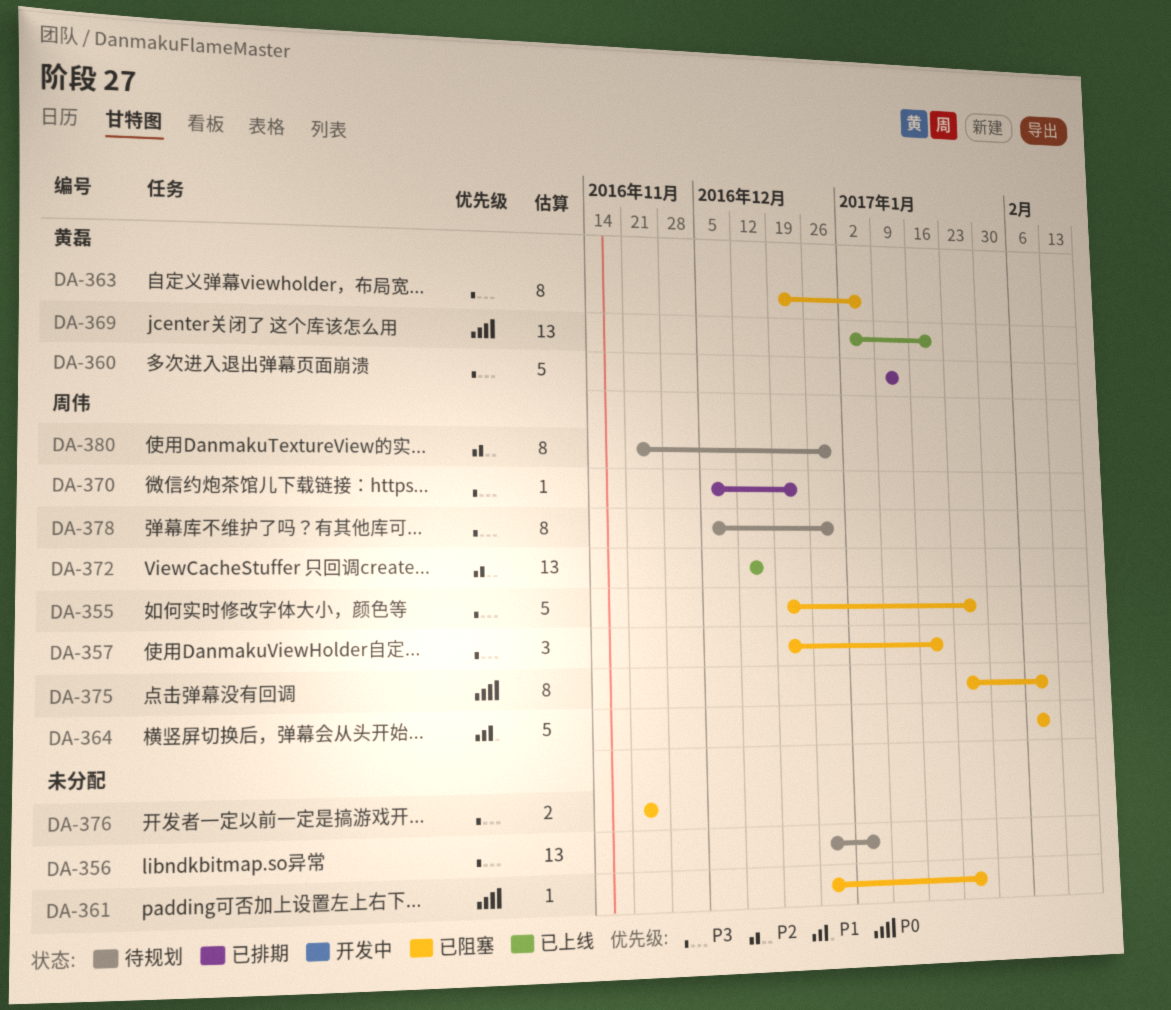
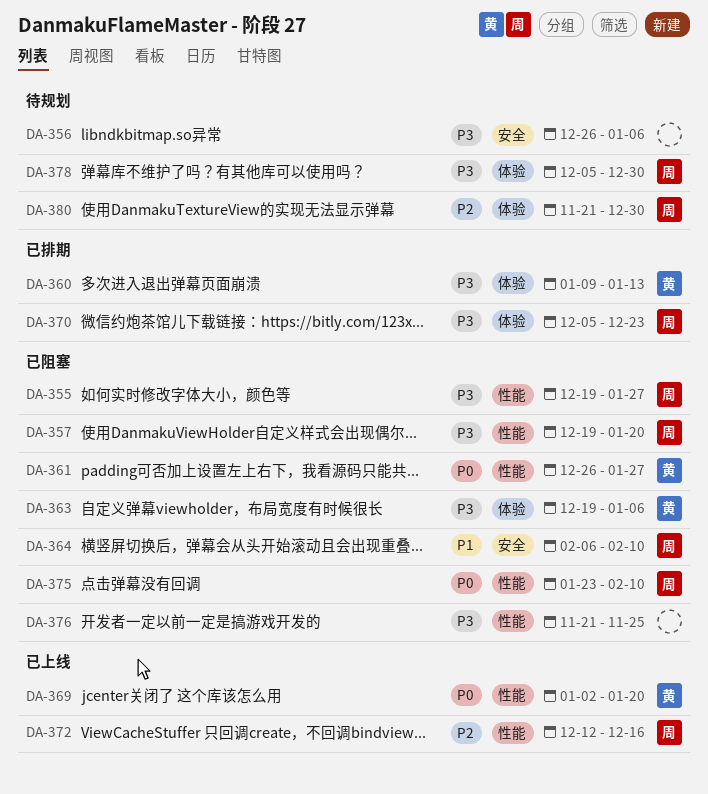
DA-361, owner: none -> 黄磊

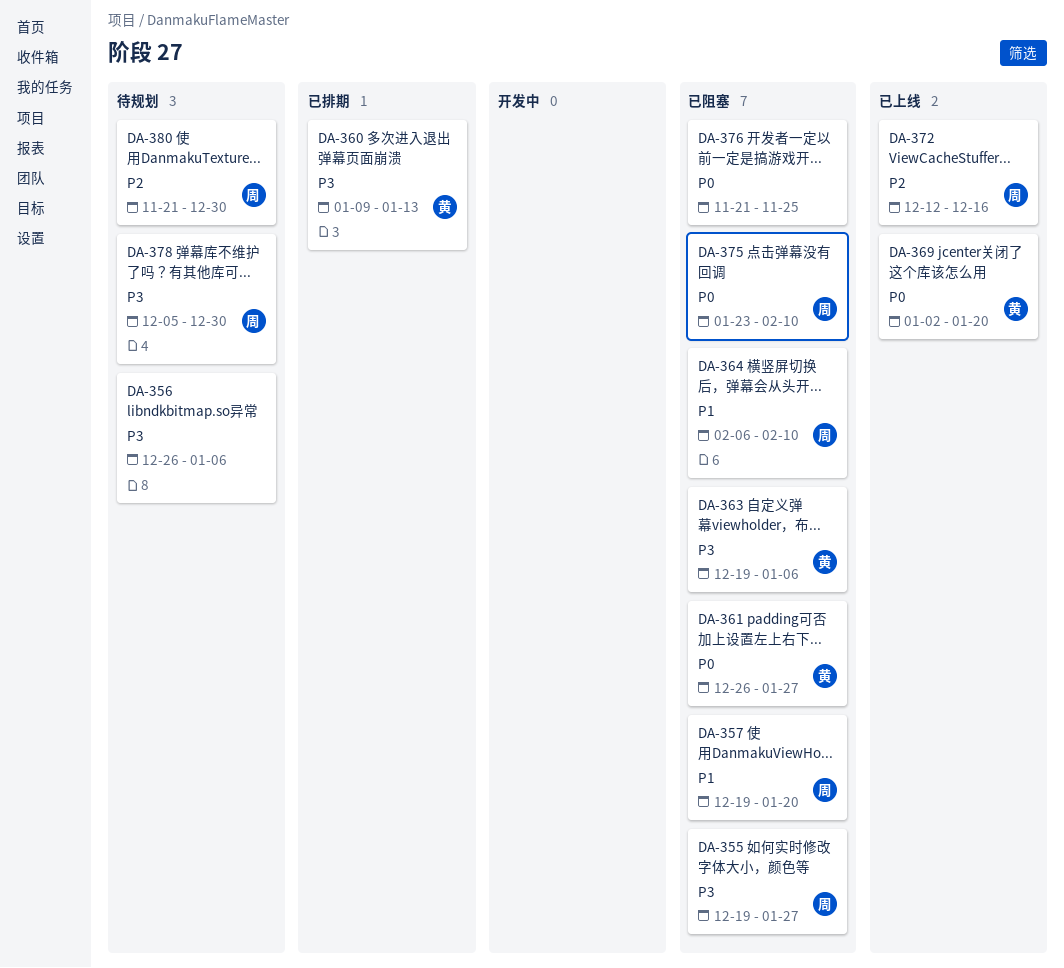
DA-357, priority: P3 -> P1
DA-370: present -> none
DA-376, priority: P3 -> P0

